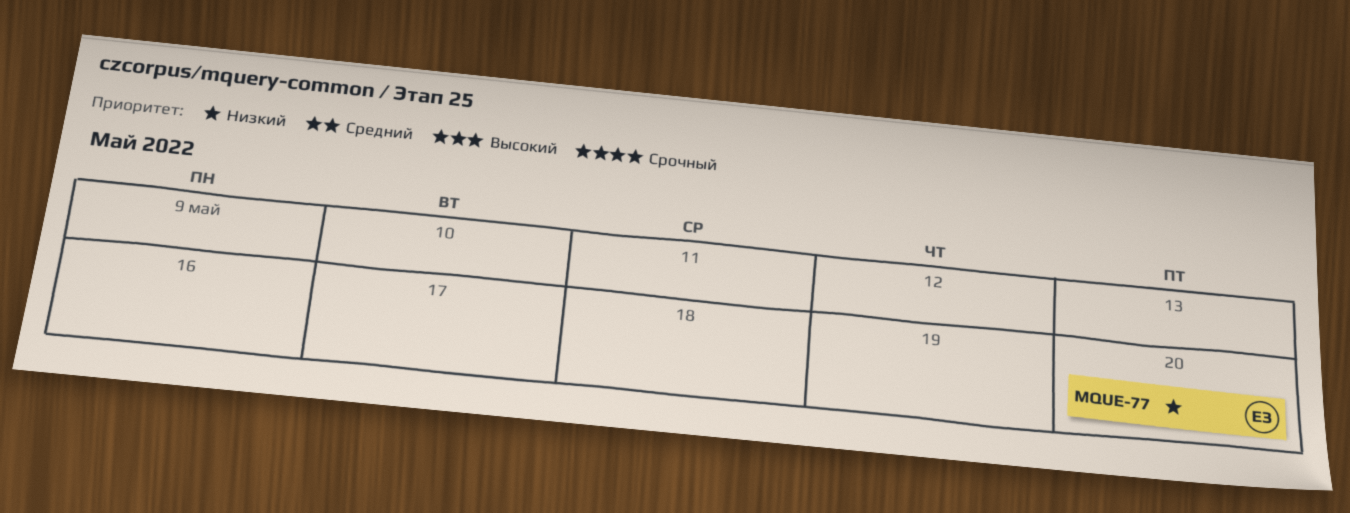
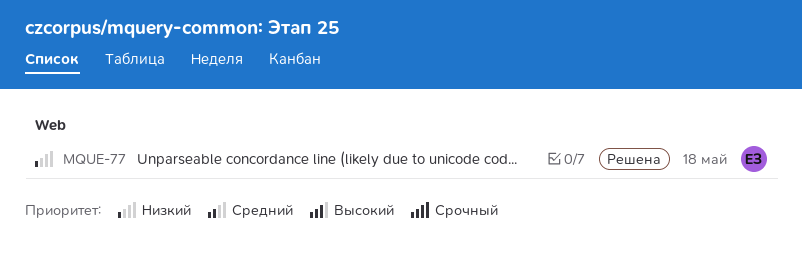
MQUE-77, due: May 20 -> May 18

